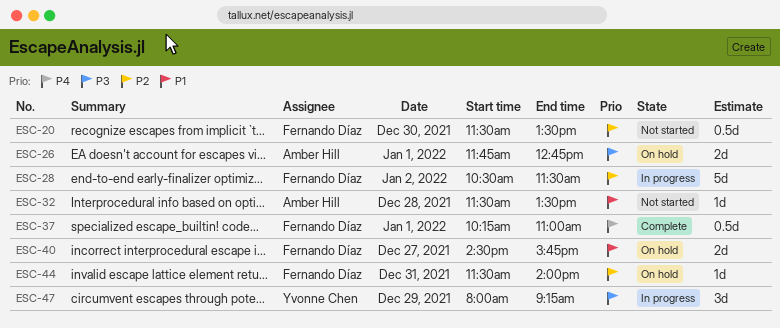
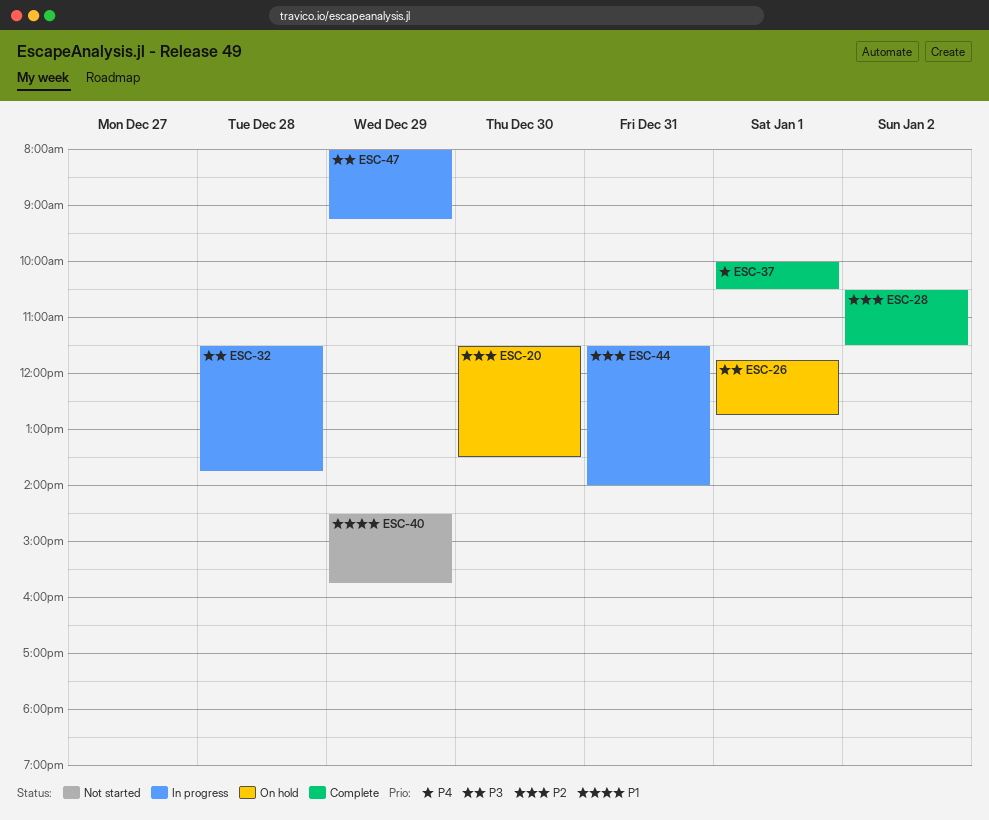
ESC-20, status: Not started -> On hold
ESC-28, status: In progress -> Complete
ESC-32, status: Not started -> In progress
ESC-32, priority: P1 -> P3
ESC-32, ends: 13:30 -> 13:45
ESC-37, begins: 10:15 -> 10:00
ESC-37, ends: 11:00 -> 10:30
ESC-40, status: On hold -> Not started
ESC-40, day: Dec 27 -> Dec 29
ESC-44, status: On hold -> In progress

